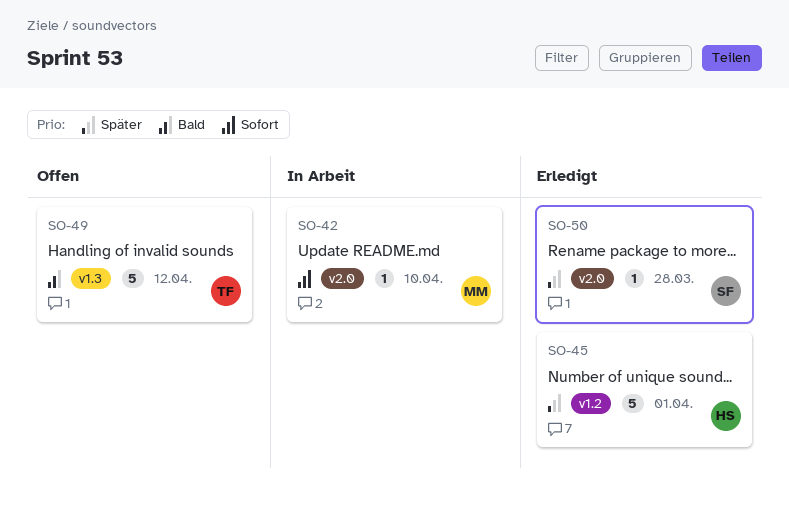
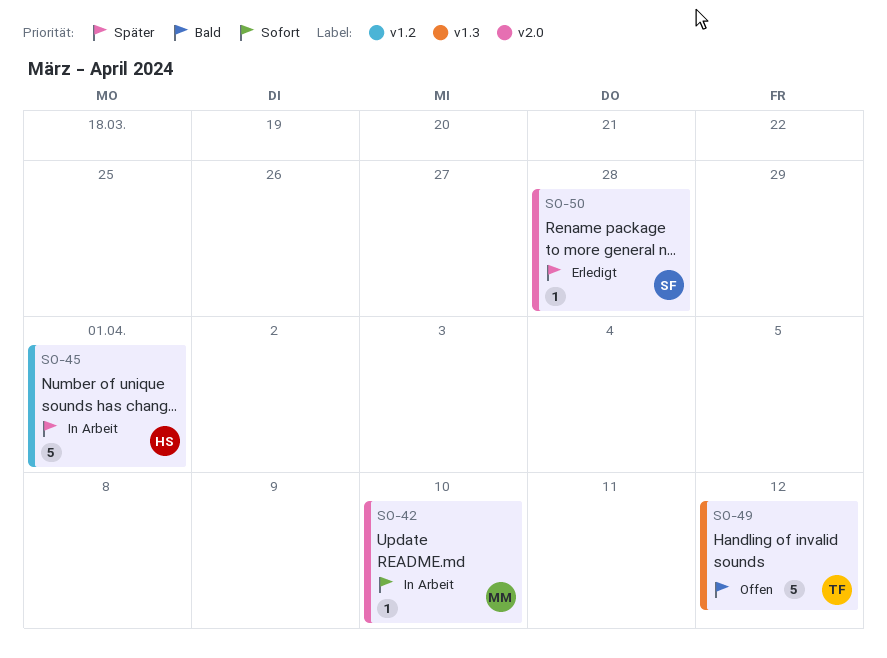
SO-45, status: Erledigt -> In Arbeit

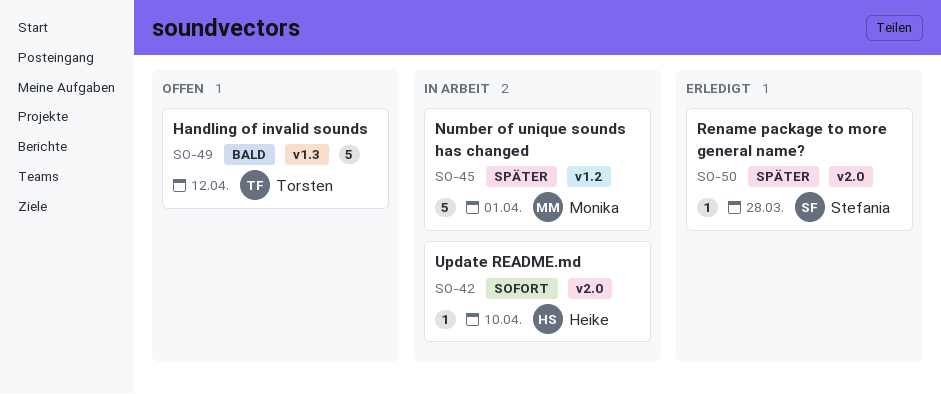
SO-42, owner: Monika -> Heike
SO-45, owner: Heike -> Monika

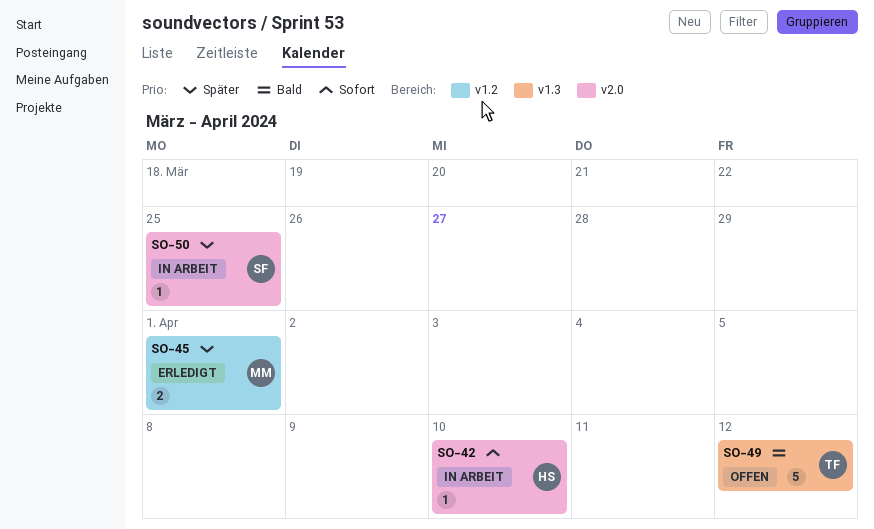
SO-45, status: In Arbeit -> Erledigt
SO-45, estimate: 5 -> 2
SO-50, status: Erledigt -> In Arbeit
SO-50, due: Mar 28 -> Mar 25

